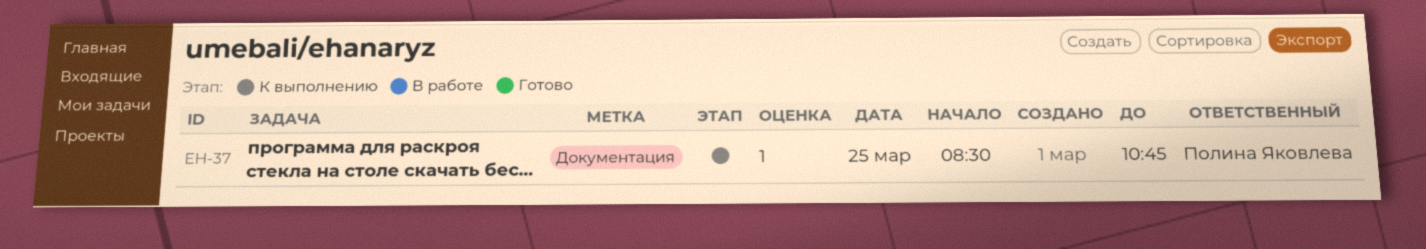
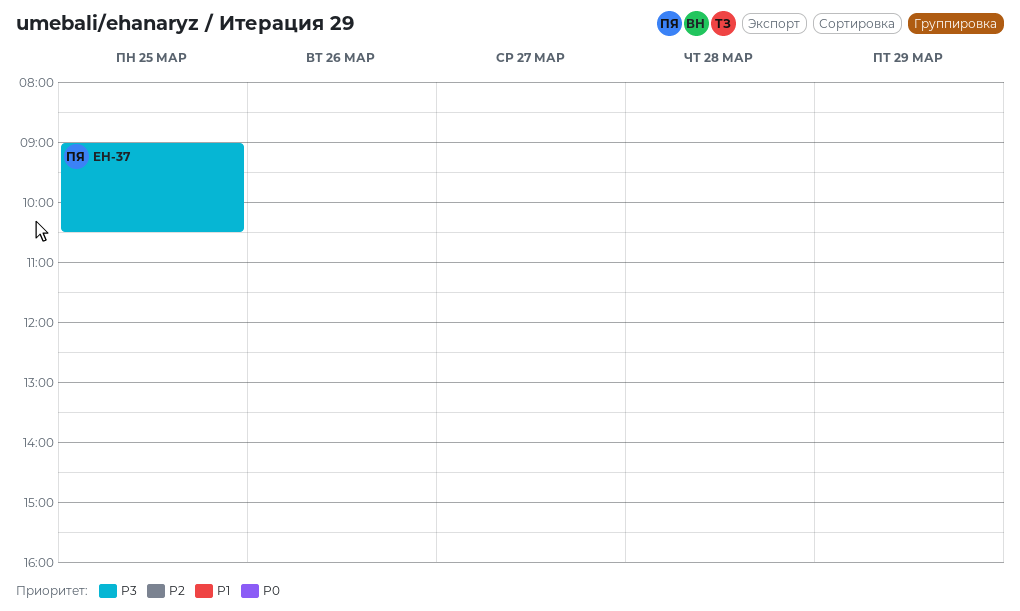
EH-37, begins: 08:30 -> 09:00
EH-37, ends: 10:45 -> 10:30

